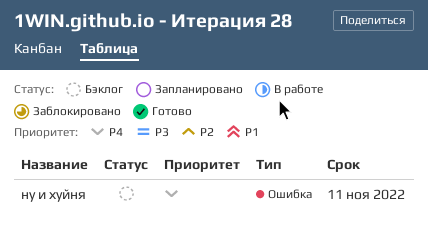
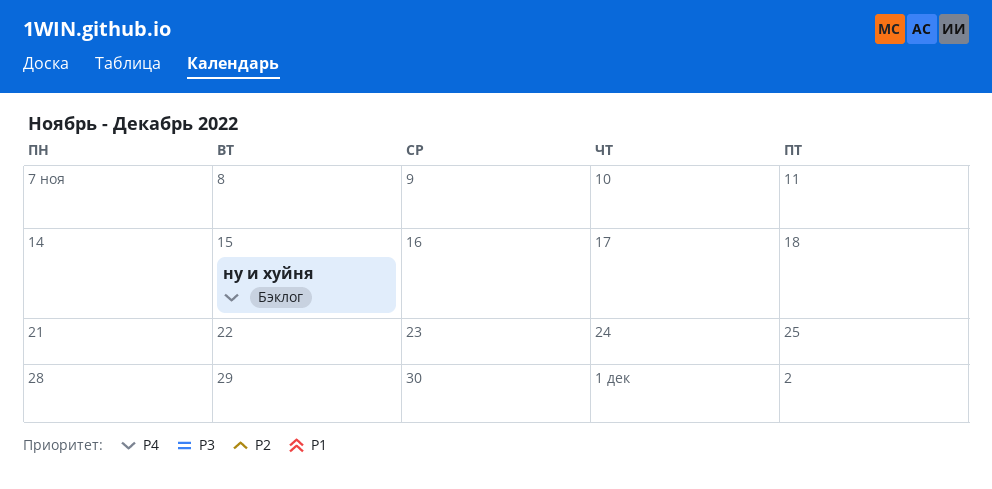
ну и хуйня, due: Nov 11 -> Nov 15

